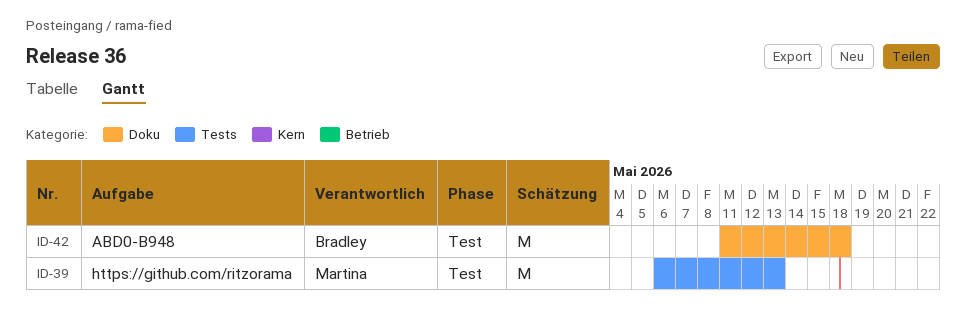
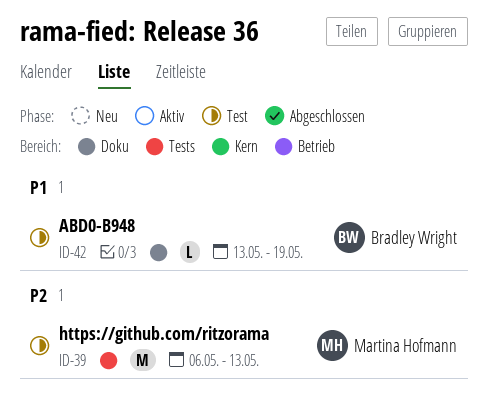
ID-42, estimate: M -> L
ID-42, start: May 11 -> May 13
ID-42, due: May 18 -> May 19

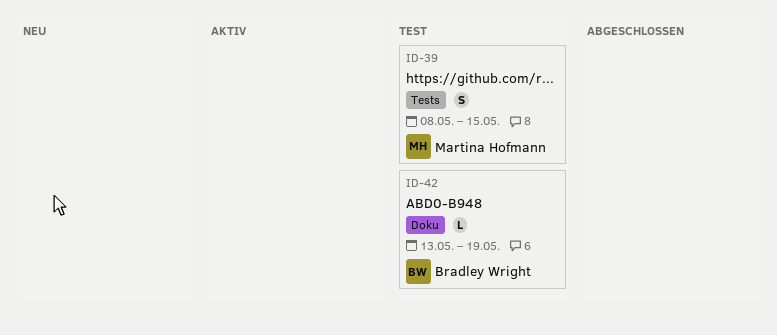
ID-39, estimate: M -> S
ID-39, start: May 6 -> May 8
ID-39, due: May 13 -> May 15

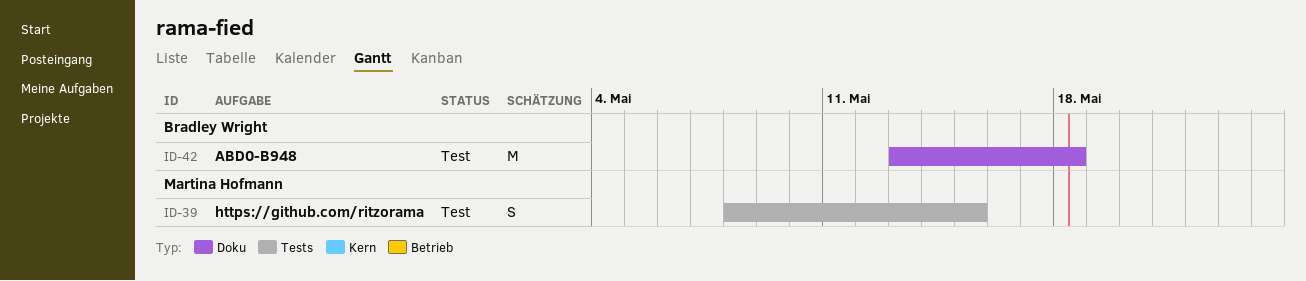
ID-42, estimate: L -> M
ID-42, due: May 19 -> May 18

